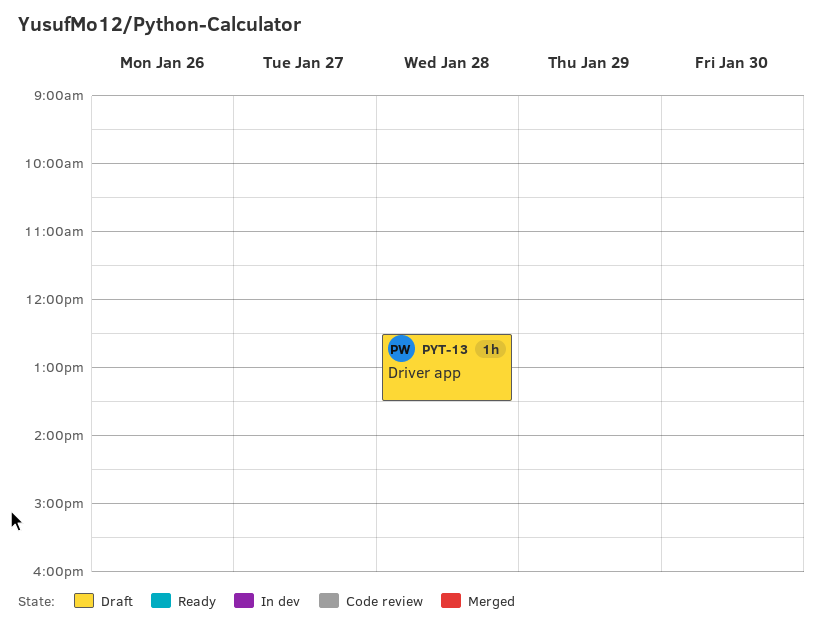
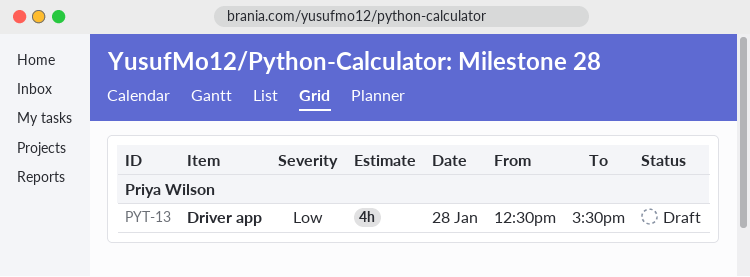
PYT-13, estimate: 1h -> 4h
PYT-13, ends: 13:30 -> 15:30

